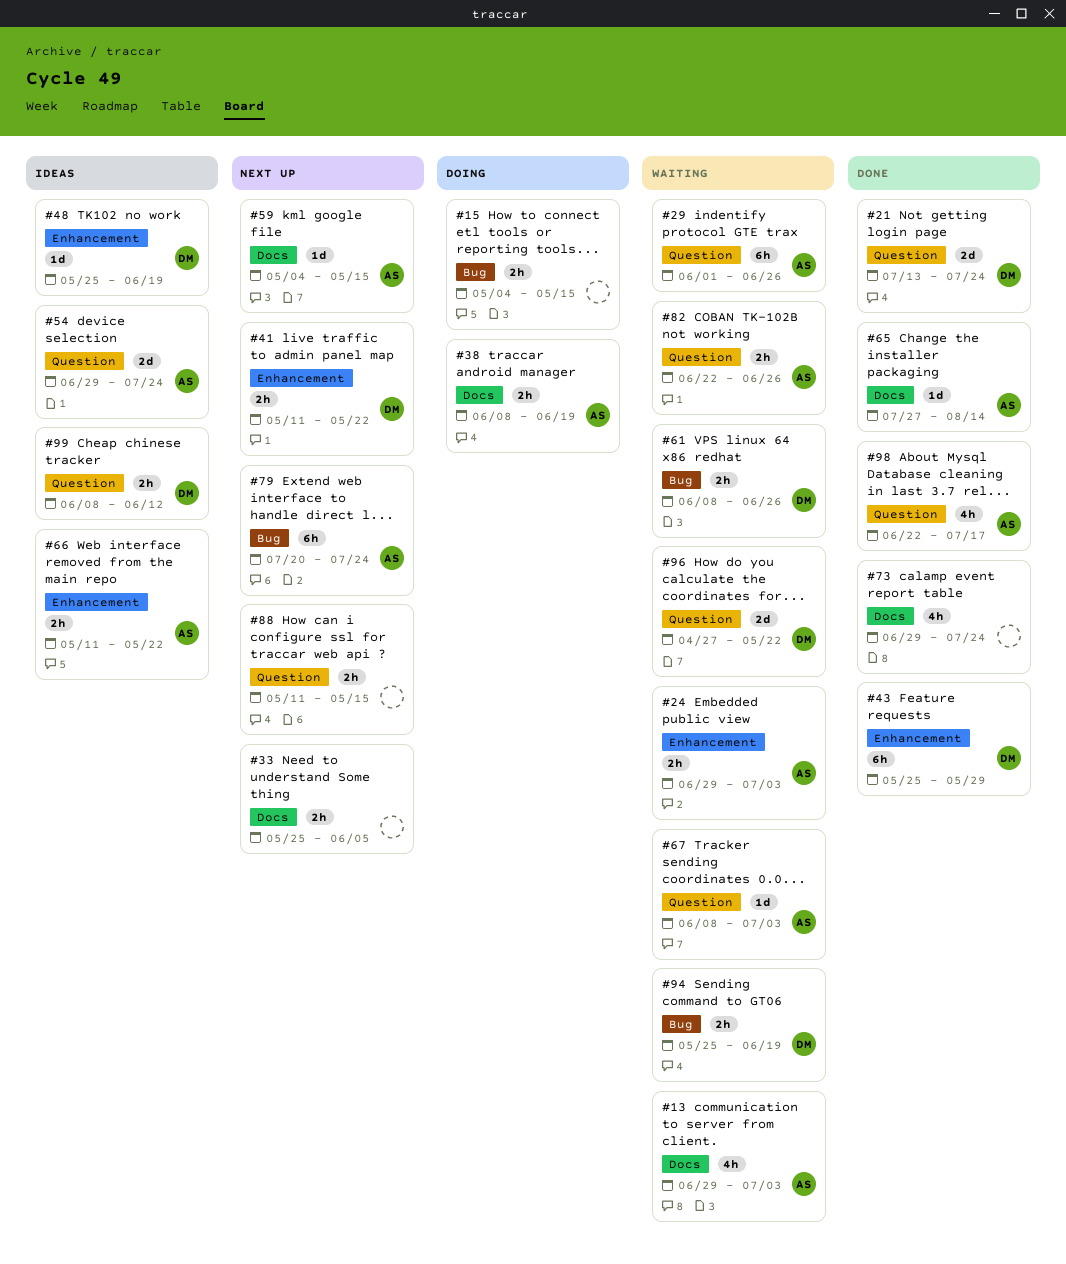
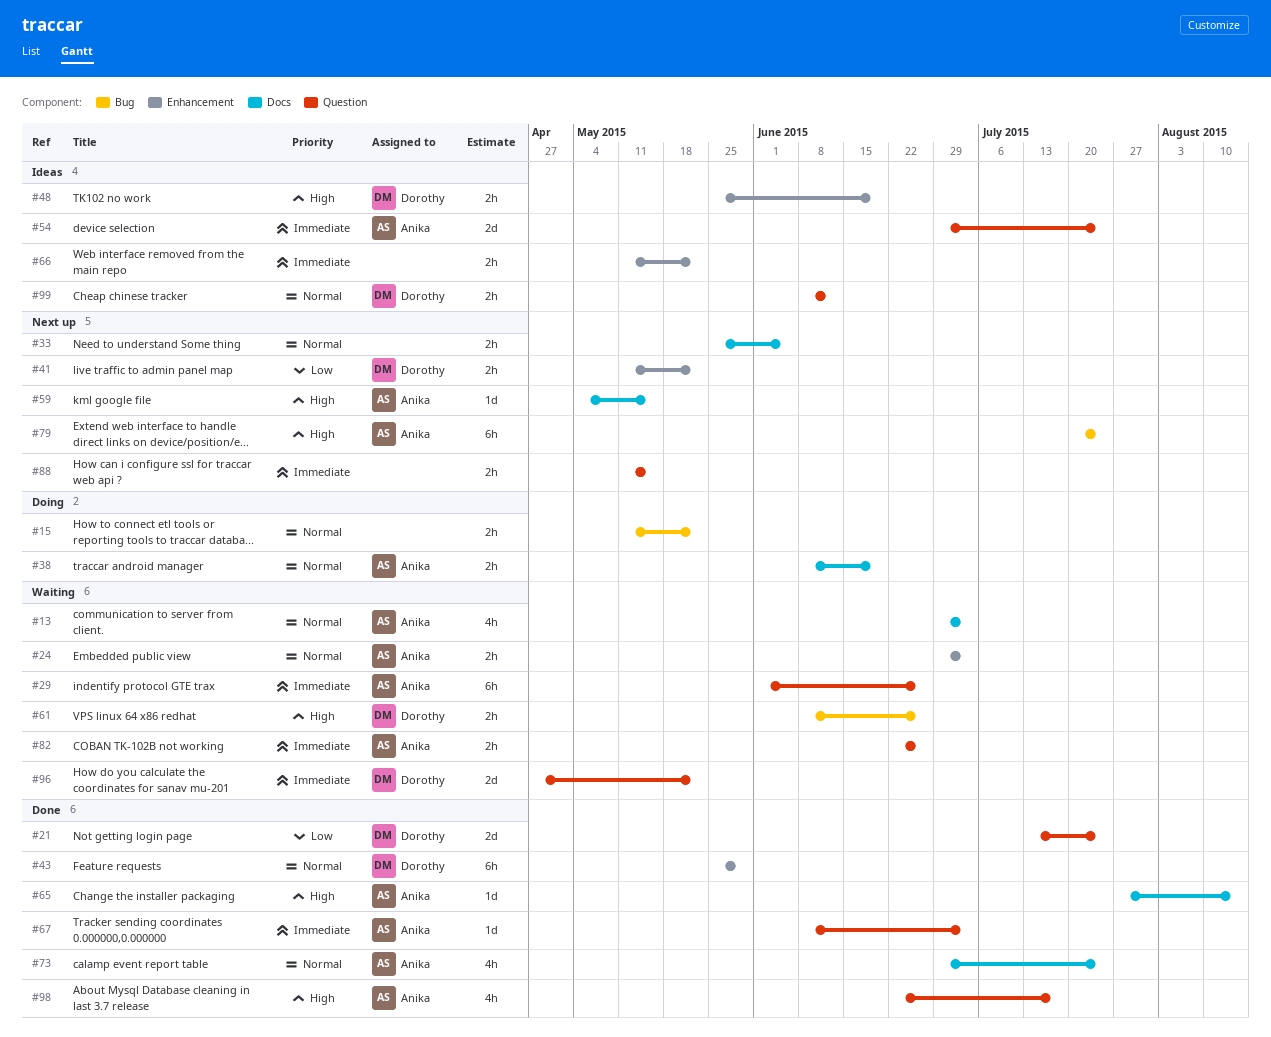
#15, start: May 4 -> May 11
#15, due: May 15 -> May 22
#48, estimate: 1d -> 2h
#66, owner: Anika -> none
#67, status: Waiting -> Done
#73, owner: none -> Anika
#94: present -> none

